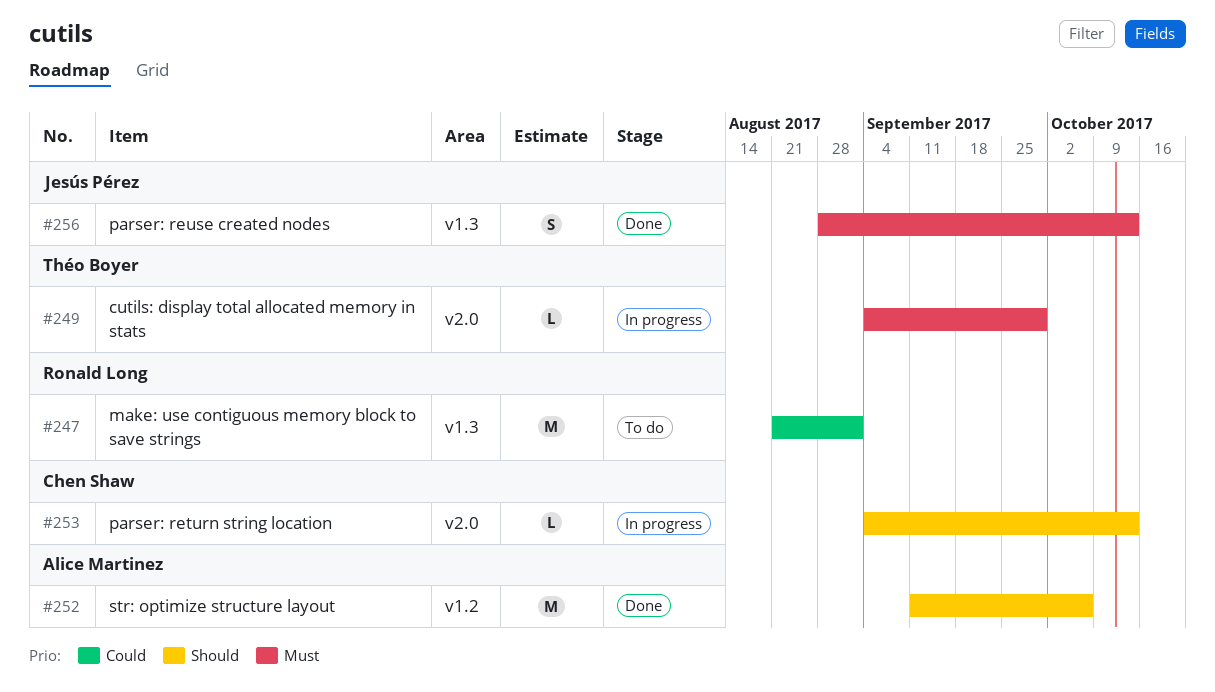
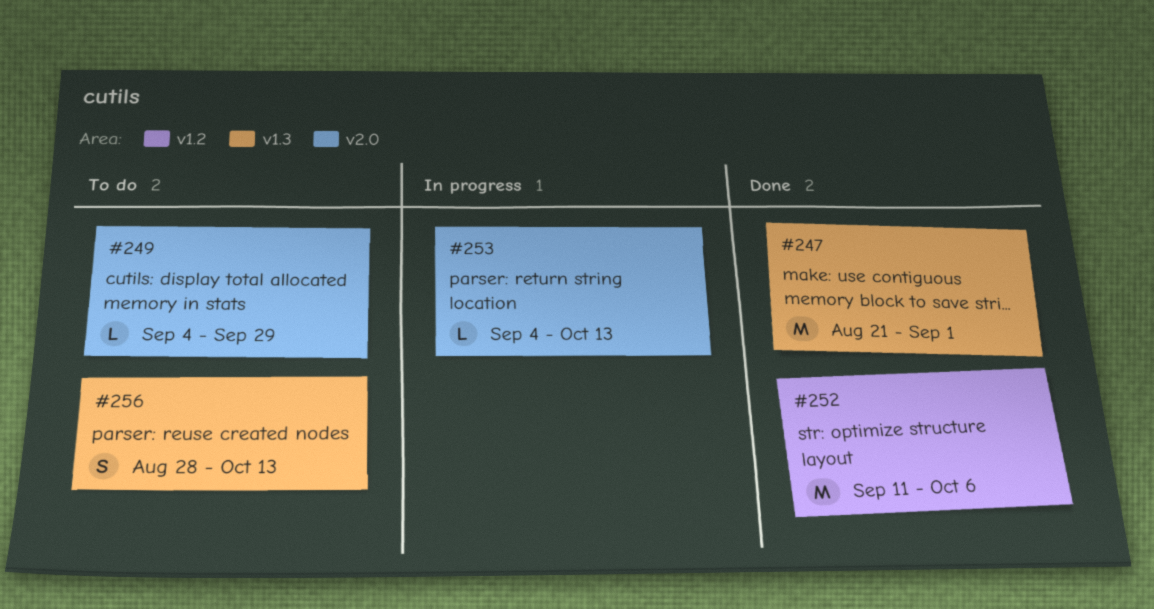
#247, status: To do -> Done
#249, status: In progress -> To do
#256, status: Done -> To do

